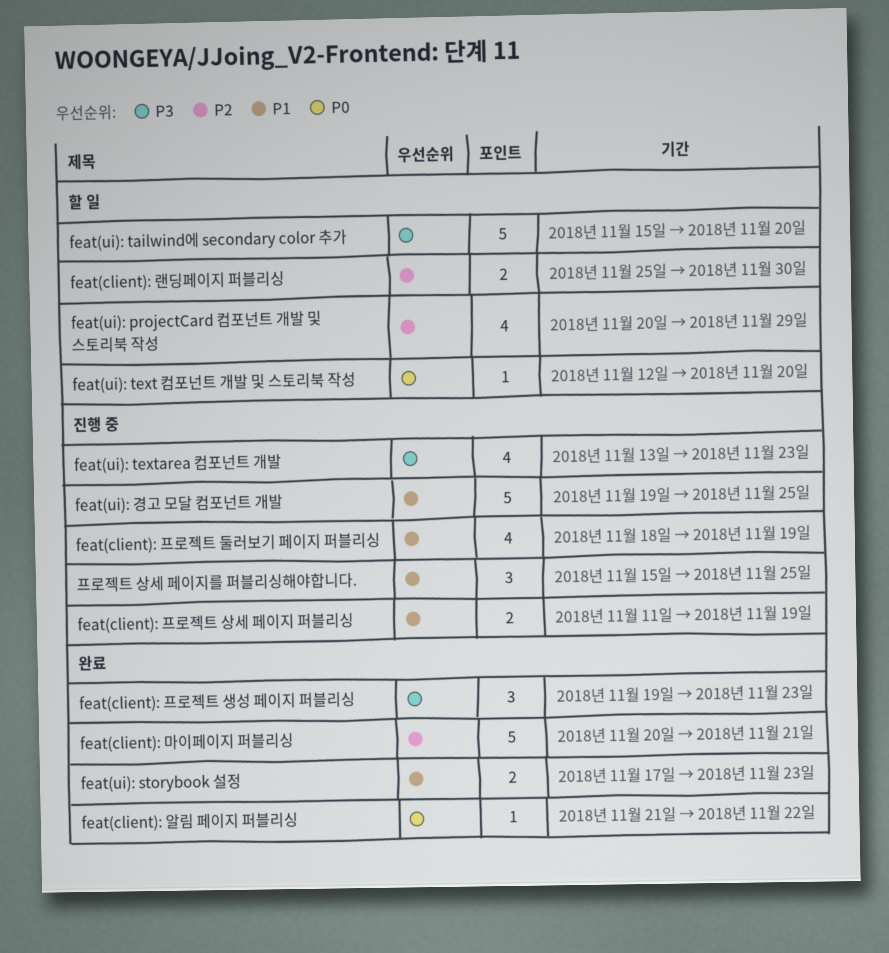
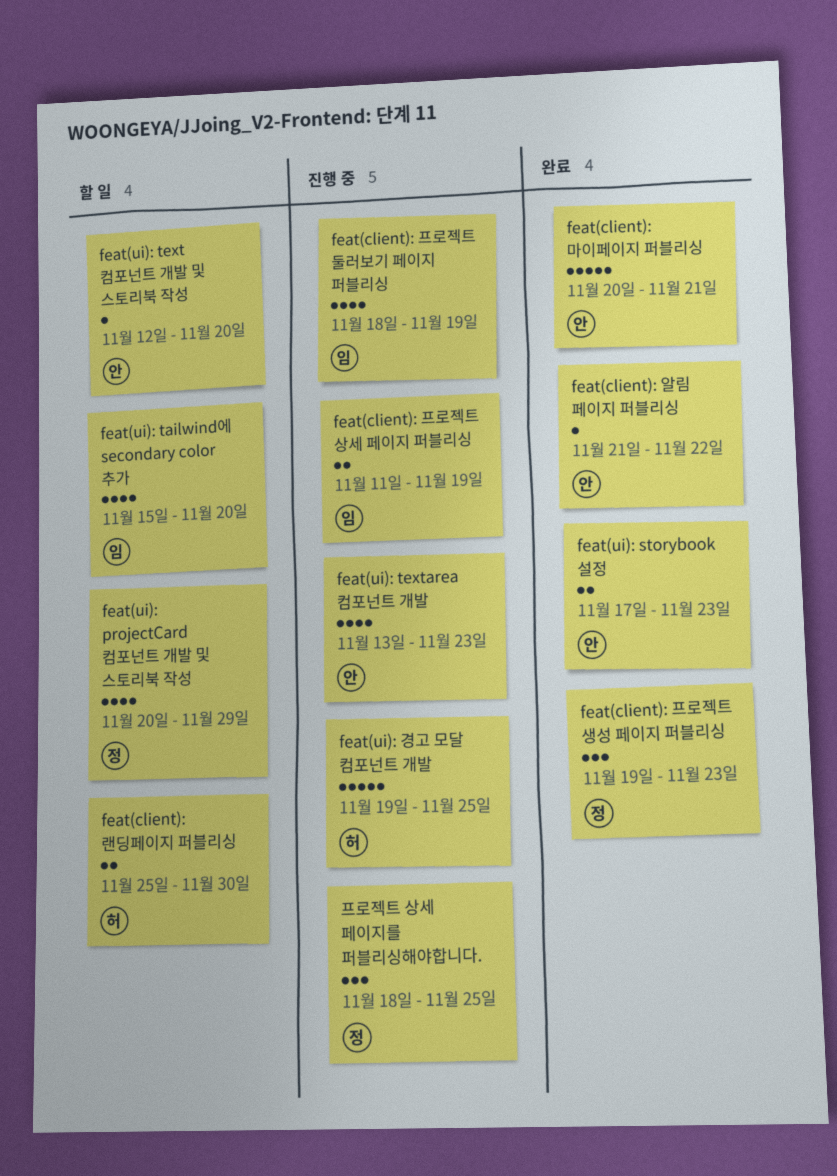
feat(ui): tailwind에 secondary color 추가, estimate: 5 -> 4
프로젝트 상세 페이지를 퍼블리싱해야합니다., start: Nov 15 -> Nov 18

